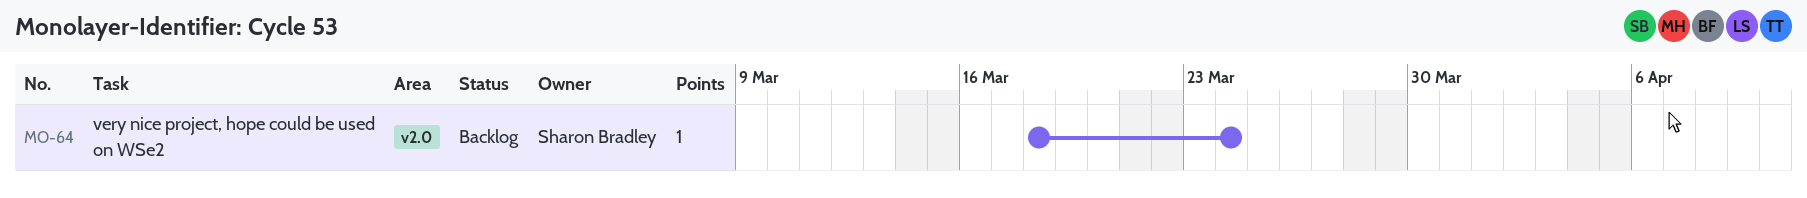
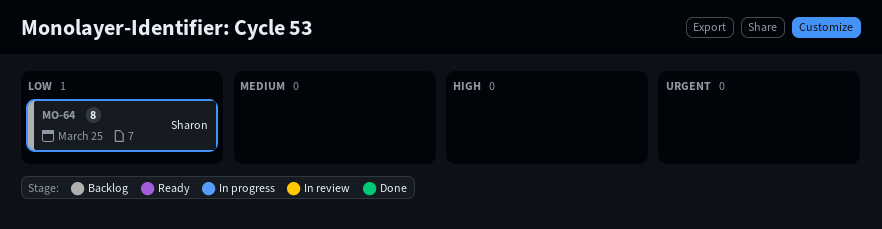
MO-64, estimate: 1 -> 8
MO-64, due: Mar 24 -> Mar 25

